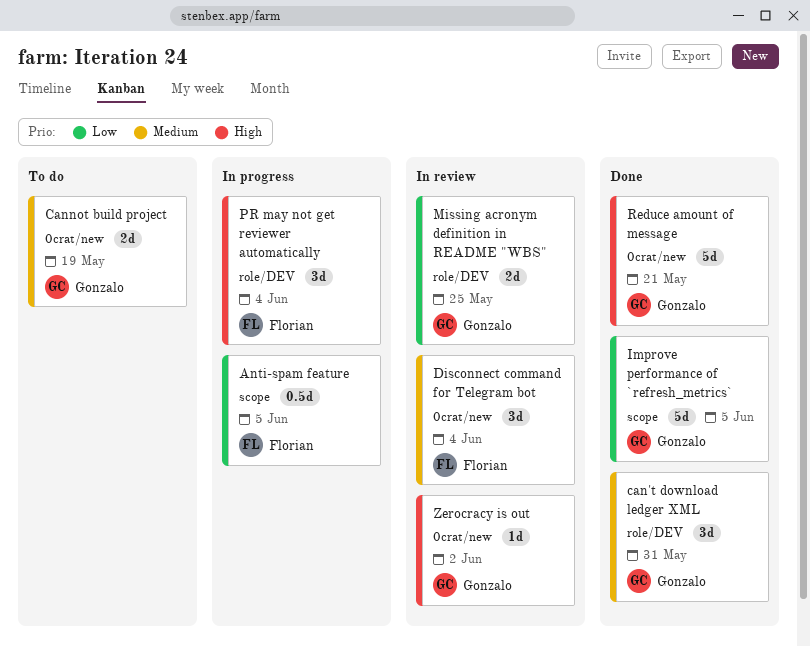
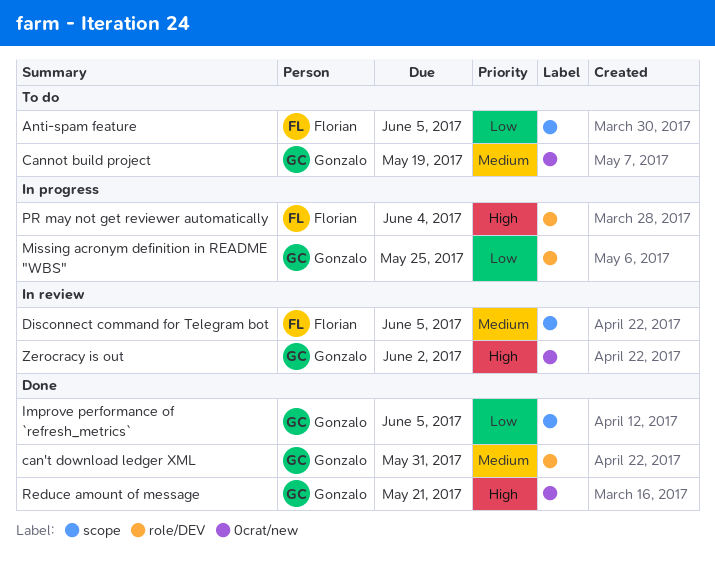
Anti-spam feature, status: In progress -> To do
Disconnect command for Telegram bot, label: 0crat/new -> scope
Disconnect command for Telegram bot, due: Jun 4 -> Jun 5
Missing acronym definition in README "WBS", status: In review -> In progress

